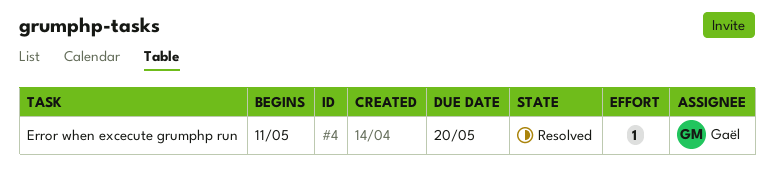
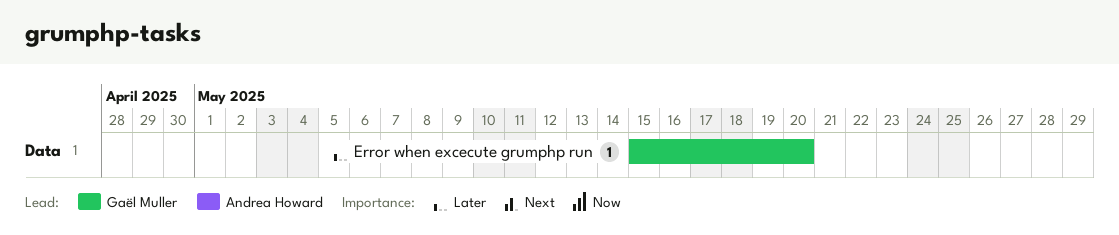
Error when excecute grumphp run, start: May 11 -> May 15

